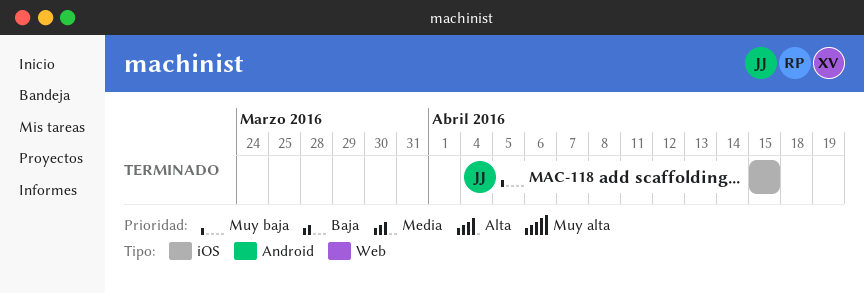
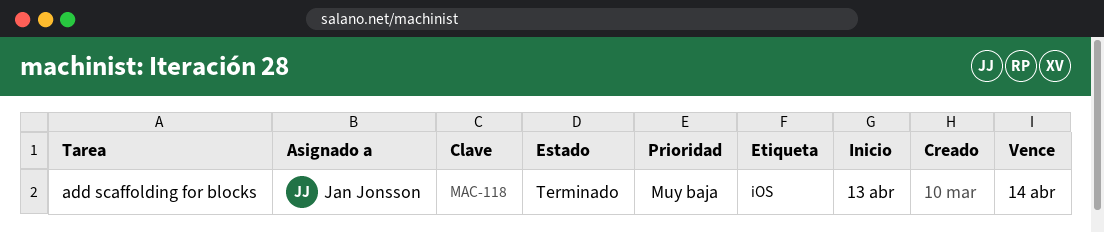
MAC-118, start: Apr 15 -> Apr 13
MAC-118, due: Apr 15 -> Apr 14

